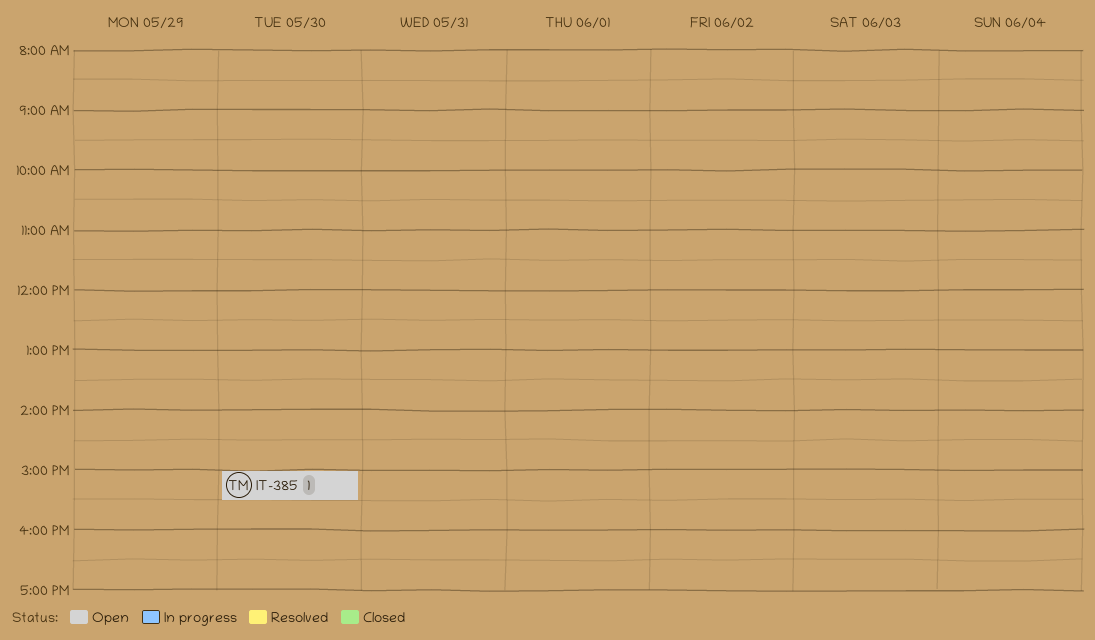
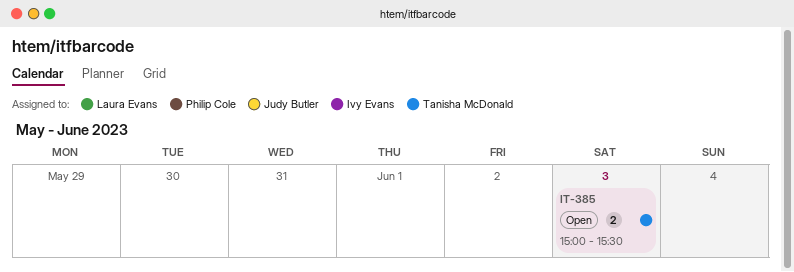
IT-385, estimate: 1 -> 2
IT-385, day: May 30 -> Jun 3

